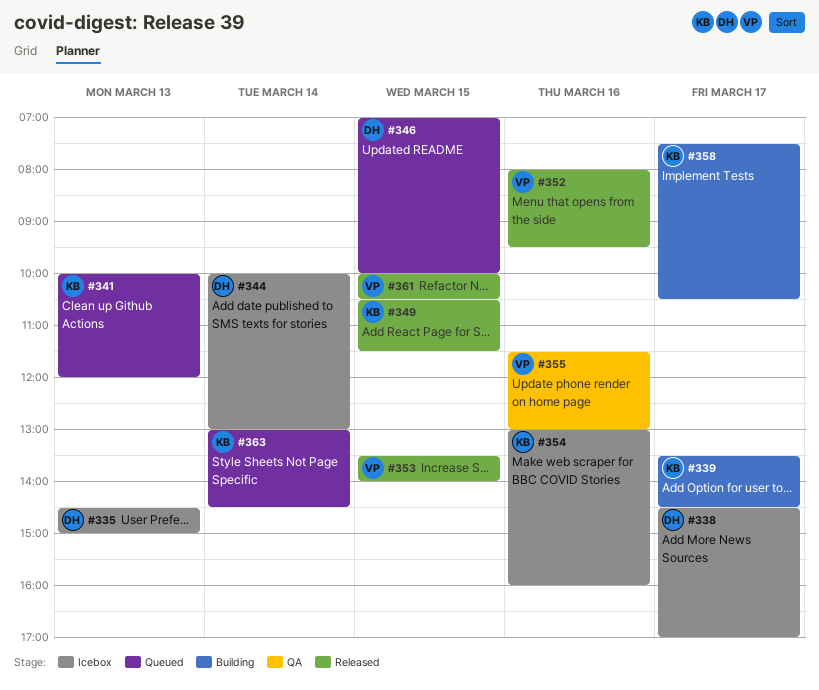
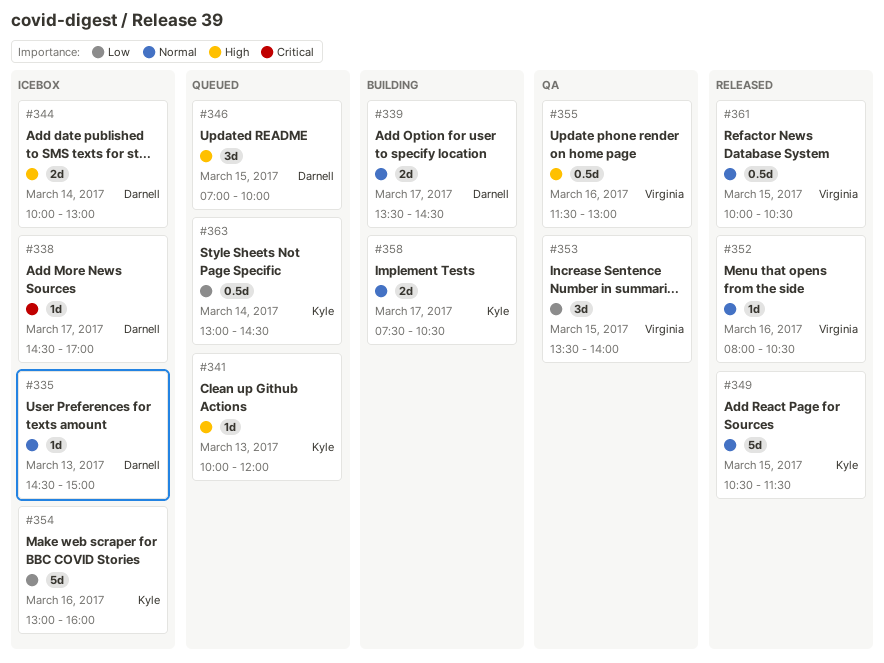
#339, owner: Kyle -> Darnell
#352, ends: 09:30 -> 10:30
#353, status: Released -> QA

